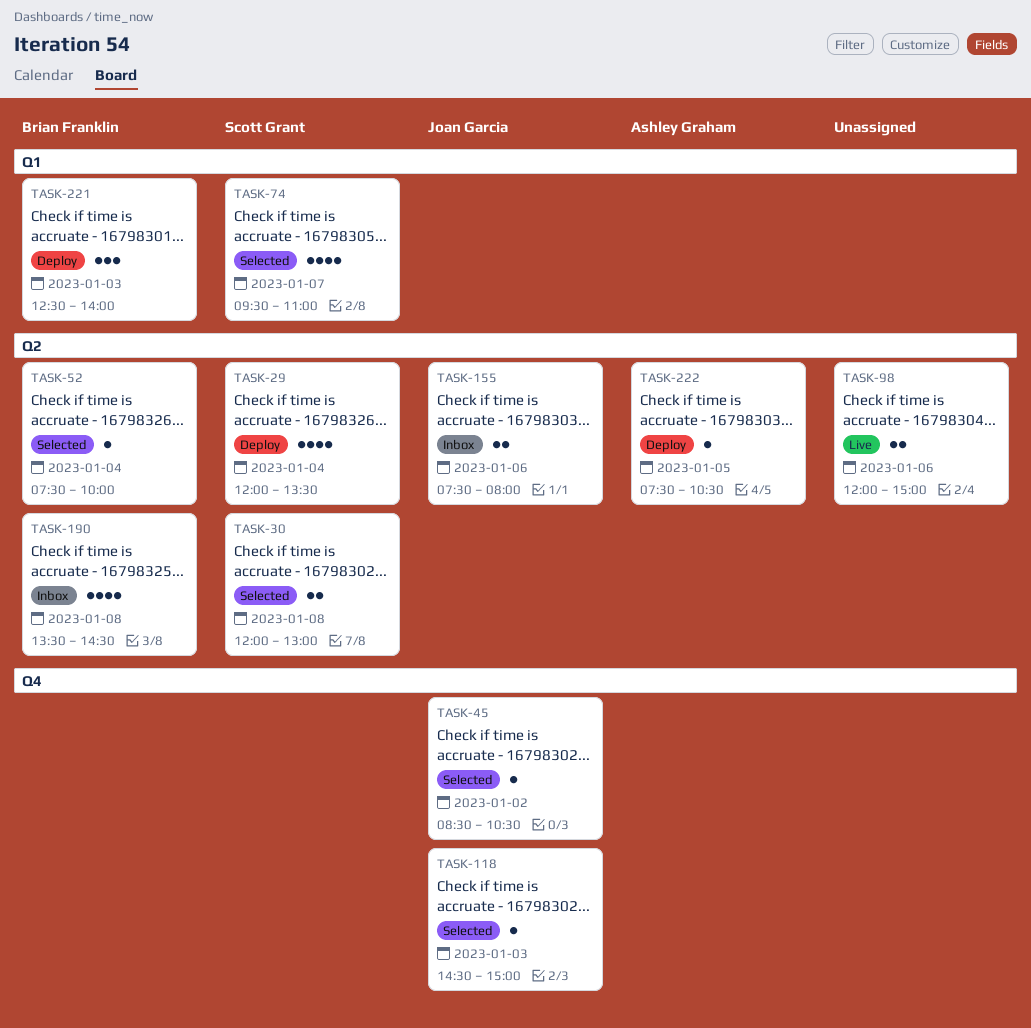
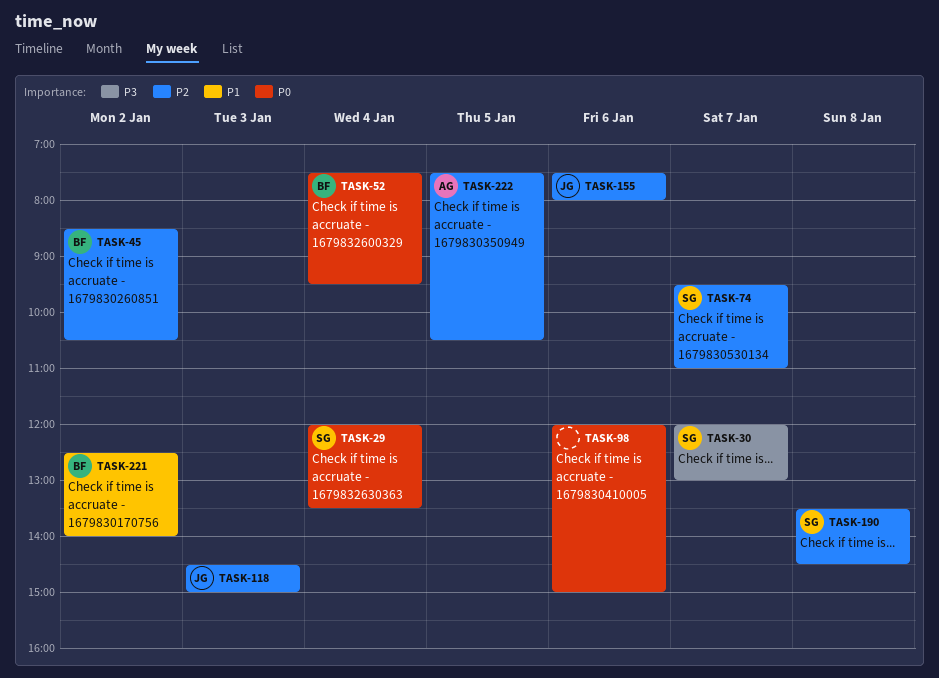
TASK-30, day: Jan 8 -> Jan 7
TASK-45, owner: Joan Garcia -> Brian Franklin
TASK-52, ends: 10:00 -> 09:30
TASK-190, owner: Brian Franklin -> Scott Grant
TASK-221, day: Jan 3 -> Jan 2

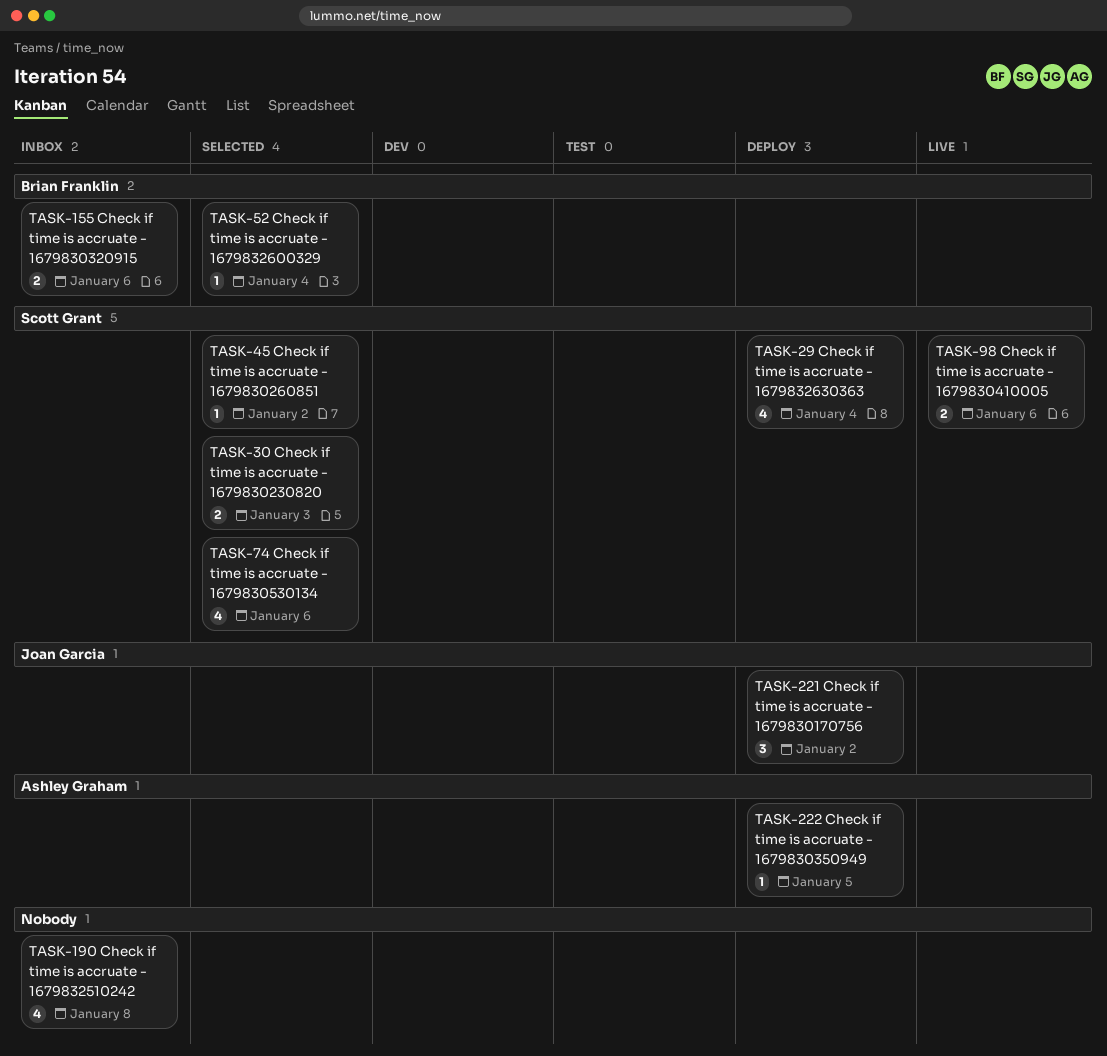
TASK-30, day: Jan 7 -> Jan 3
TASK-45, owner: Brian Franklin -> Scott Grant
TASK-74, day: Jan 7 -> Jan 6
TASK-98, owner: none -> Scott Grant
TASK-118: present -> none
TASK-155, owner: Joan Garcia -> Brian Franklin
TASK-190, owner: Scott Grant -> none
TASK-221, owner: Brian Franklin -> Joan Garcia

